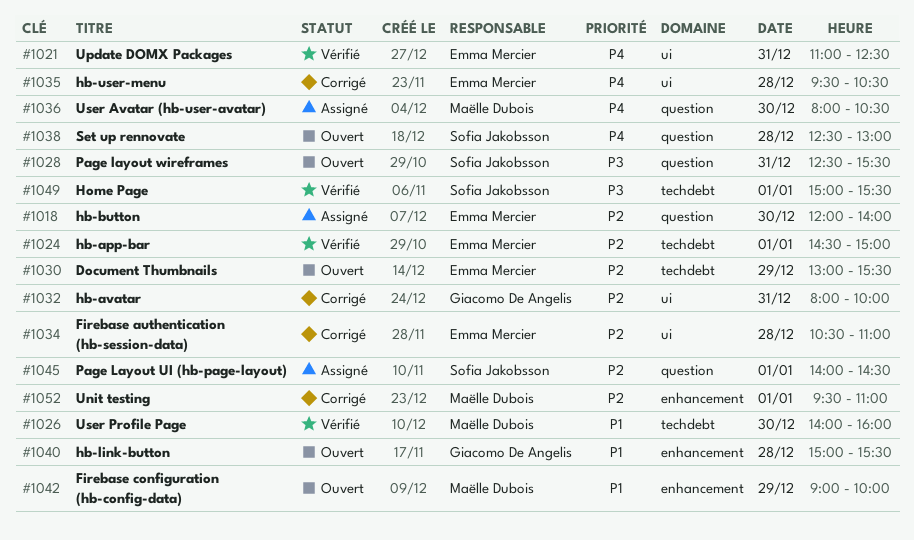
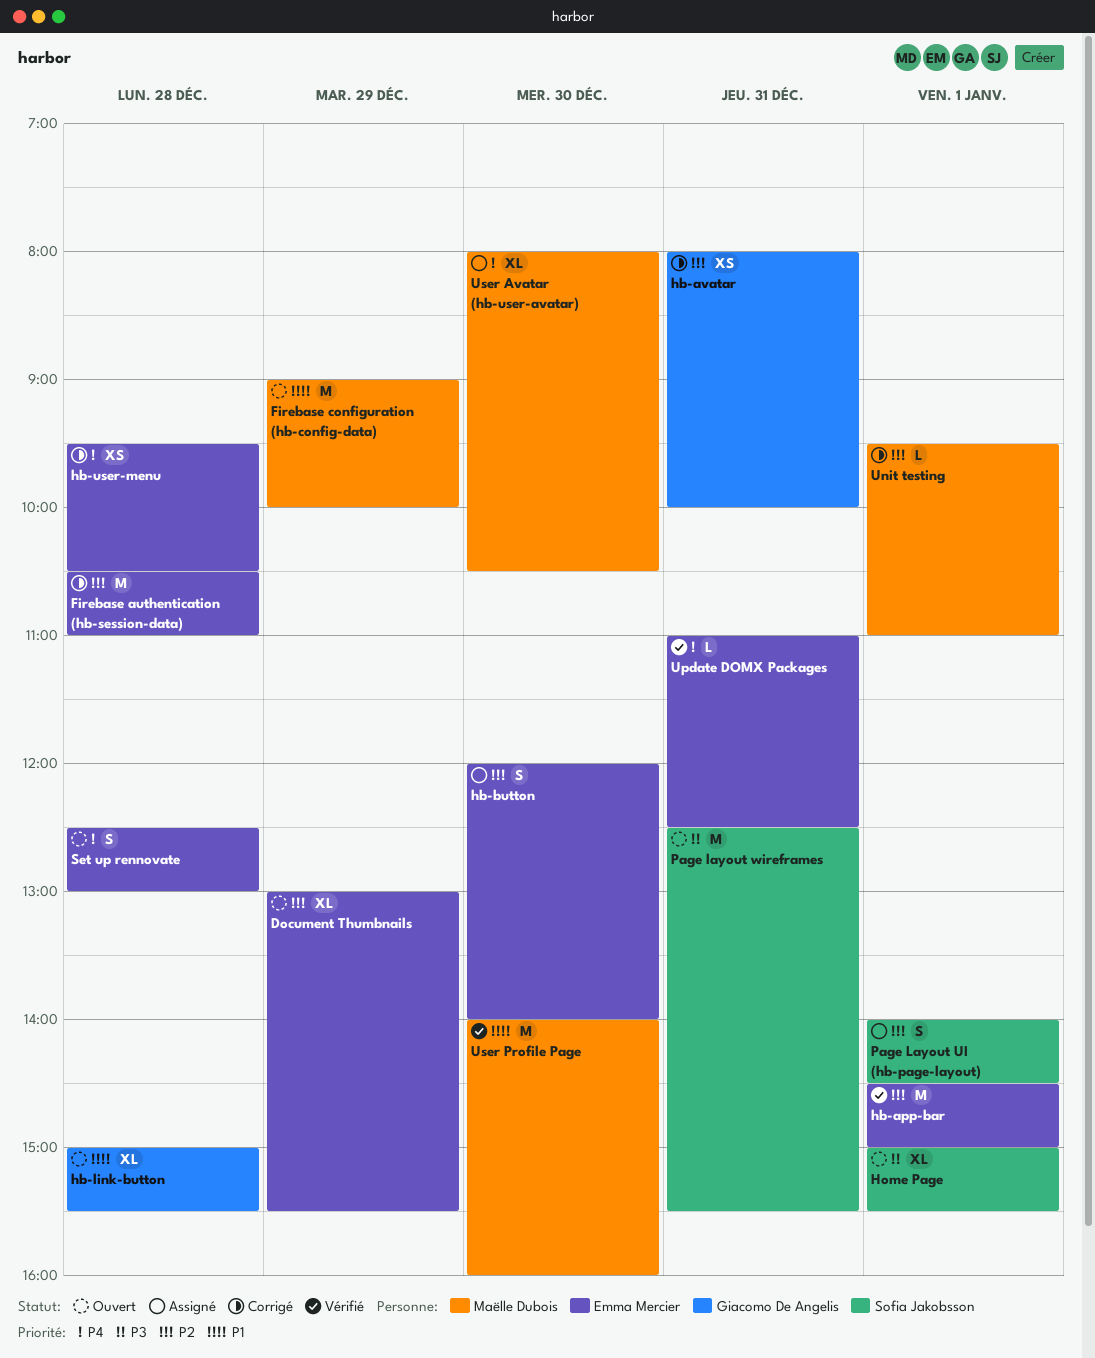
Home Page, status: Vérifié -> Ouvert
Set up rennovate, owner: Sofia Jakobsson -> Emma Mercier

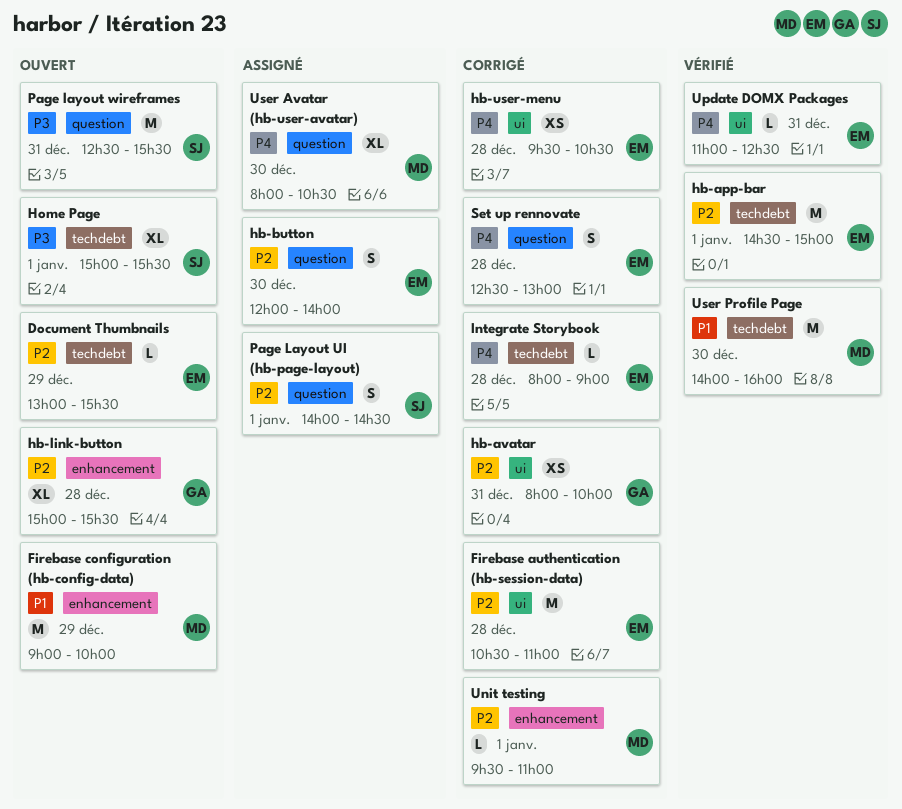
Document Thumbnails, estimate: XL -> L
hb-link-button, priority: P1 -> P2
Integrate Storybook: none -> present
Set up rennovate, status: Ouvert -> Corrigé

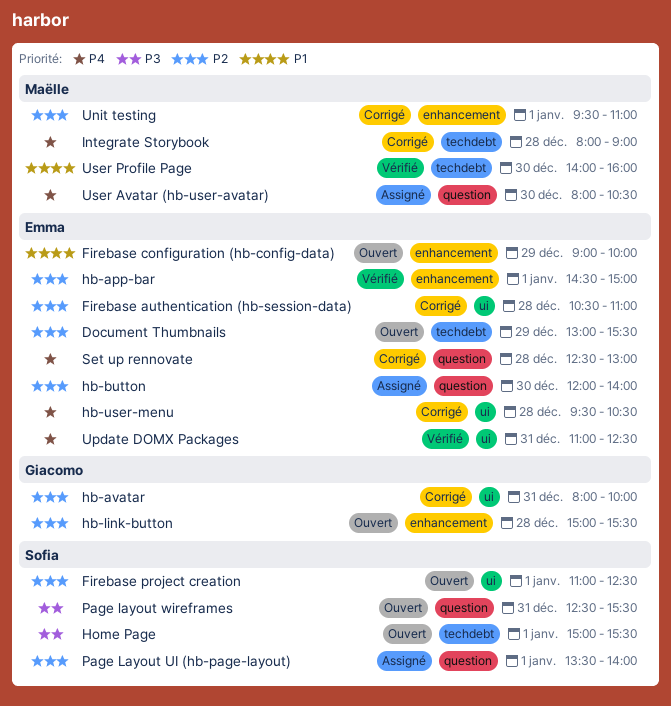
Firebase configuration (hb-config-data), owner: Maëlle -> Emma
Firebase project creation: none -> present
hb-app-bar, label: techdebt -> enhancement
Integrate Storybook, owner: Emma -> Maëlle
Page Layout UI (hb-page-layout), begins: 14:00 -> 13:30
Page Layout UI (hb-page-layout), ends: 14:30 -> 14:00

